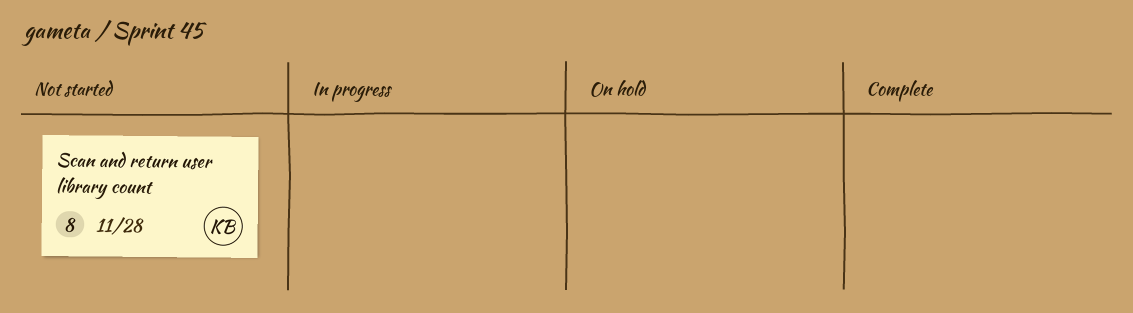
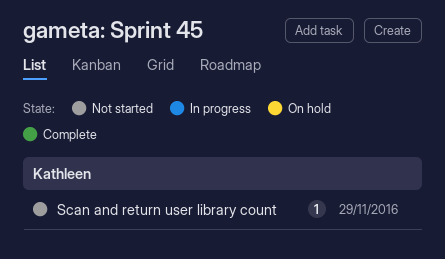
Scan and return user library count, estimate: 8 -> 1
Scan and return user library count, due: Nov 28 -> Nov 29

